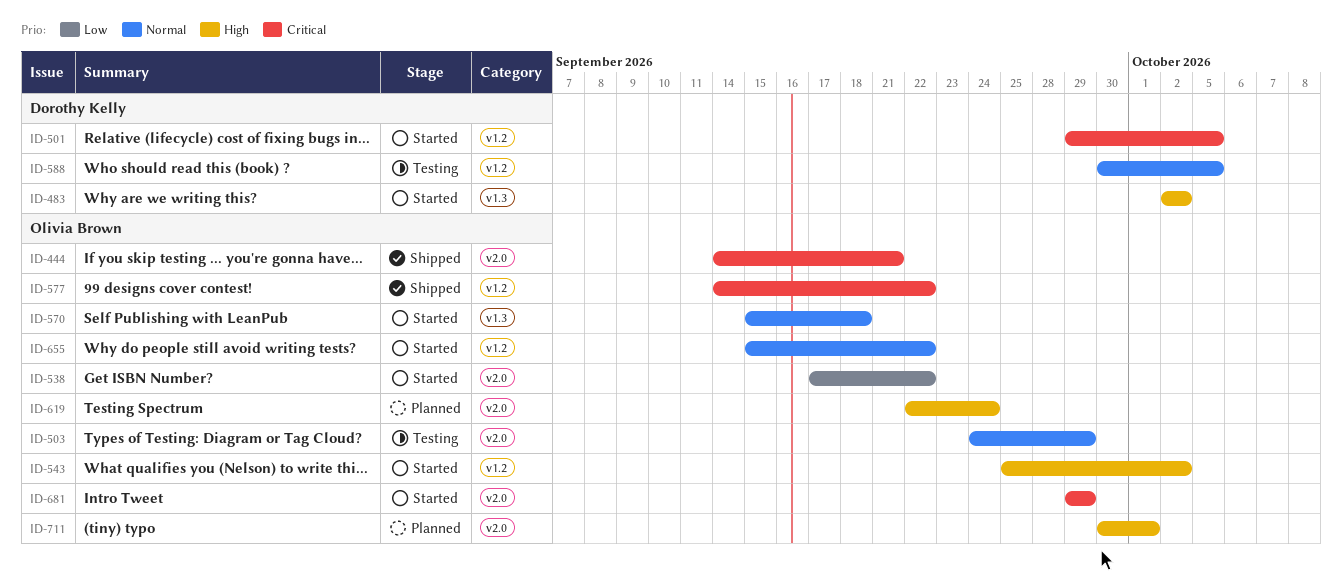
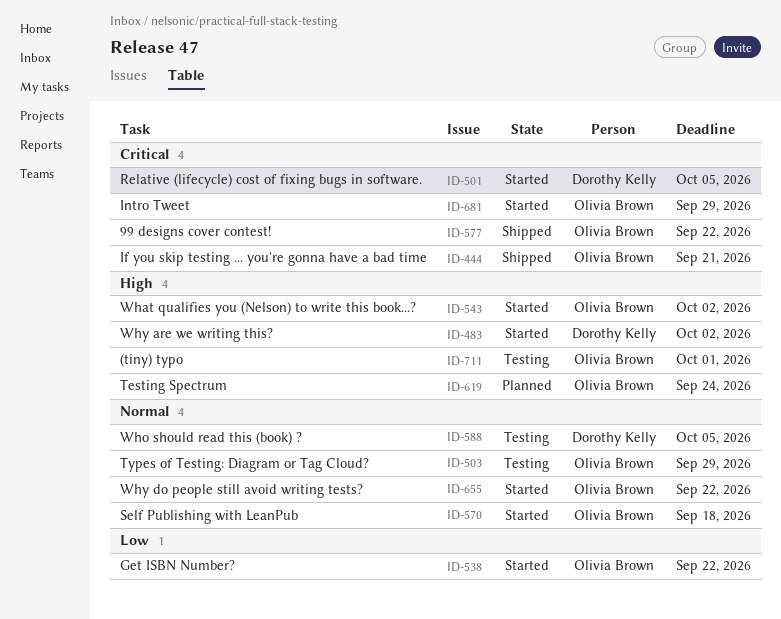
ID-711, status: Planned -> Testing

